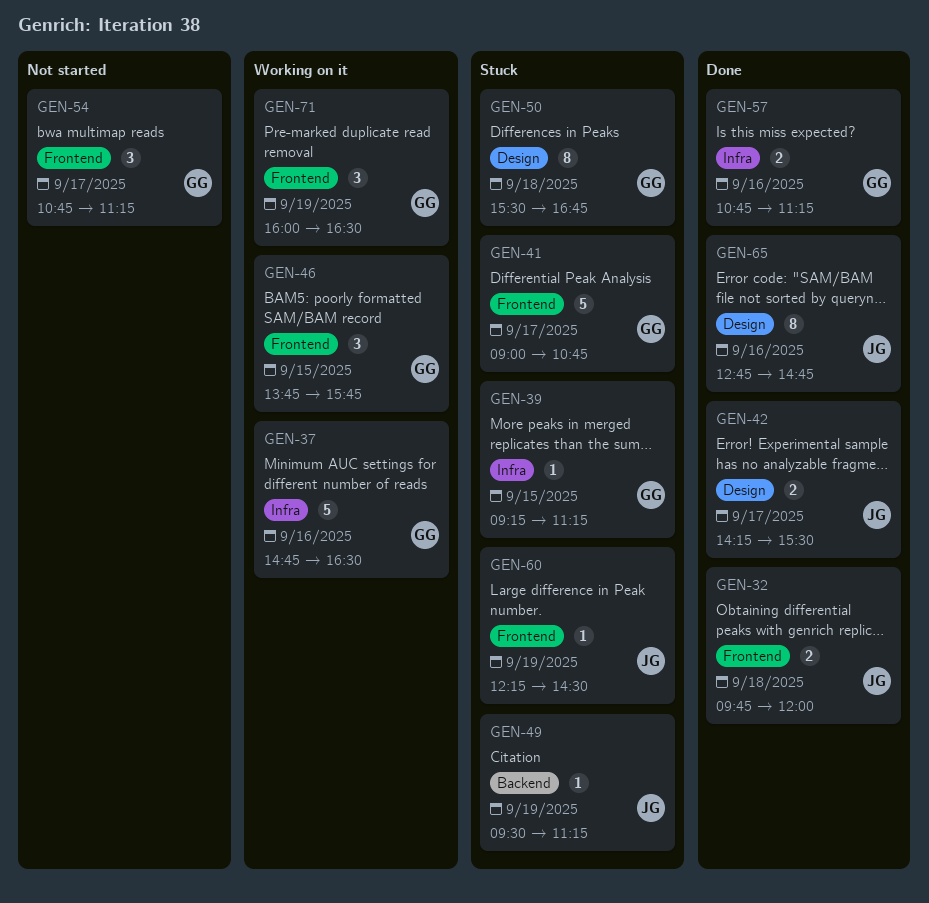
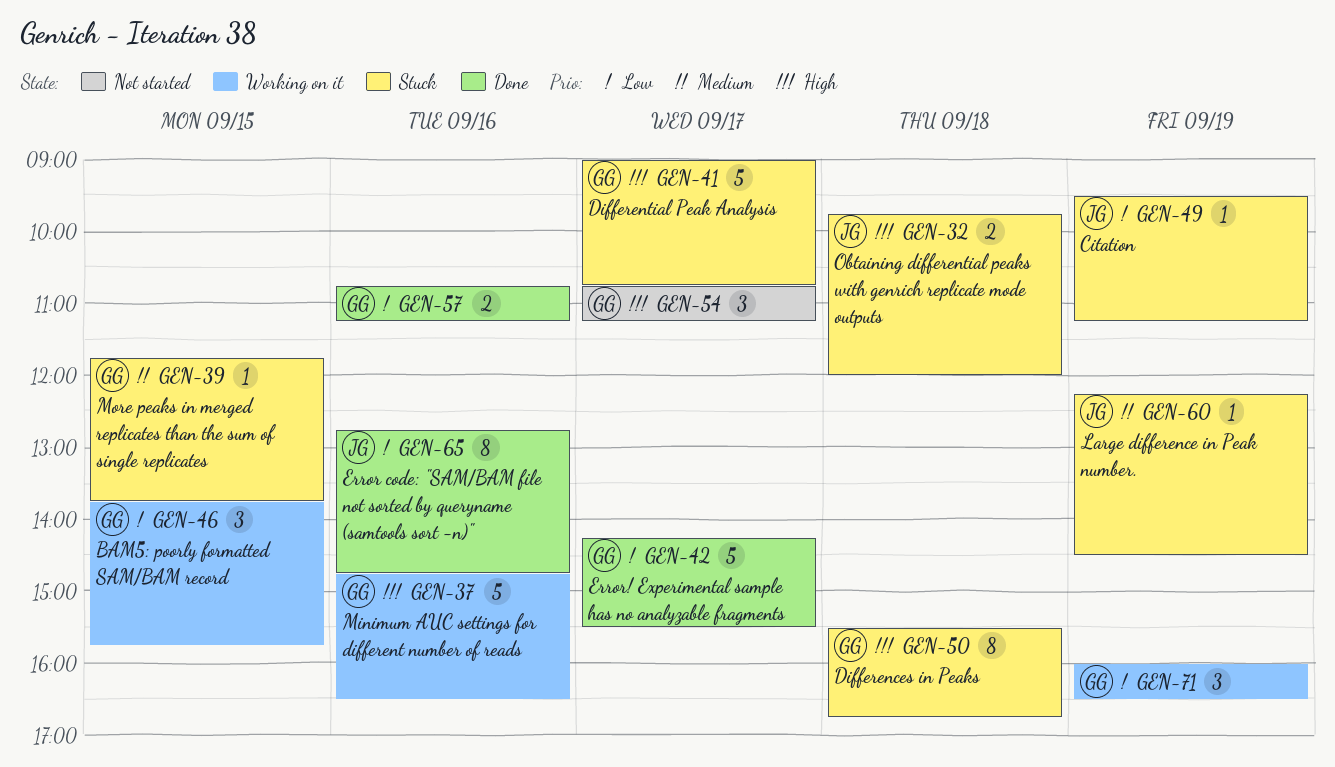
GEN-32, status: Done -> Stuck
GEN-39, begins: 09:15 -> 11:45
GEN-39, ends: 11:15 -> 13:45
GEN-42, owner: JG -> GG
GEN-42, estimate: 2 -> 5

